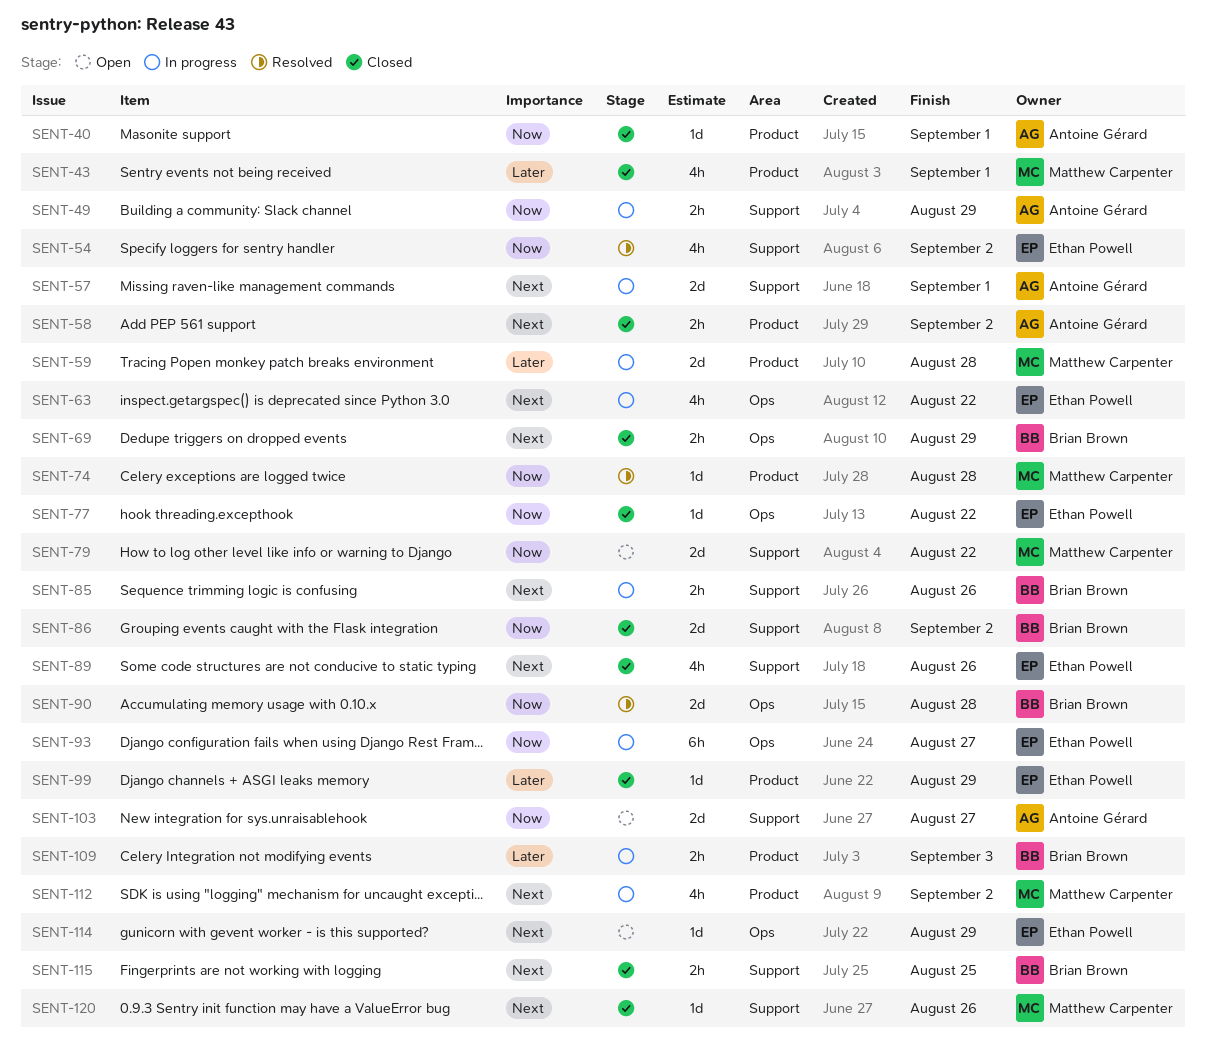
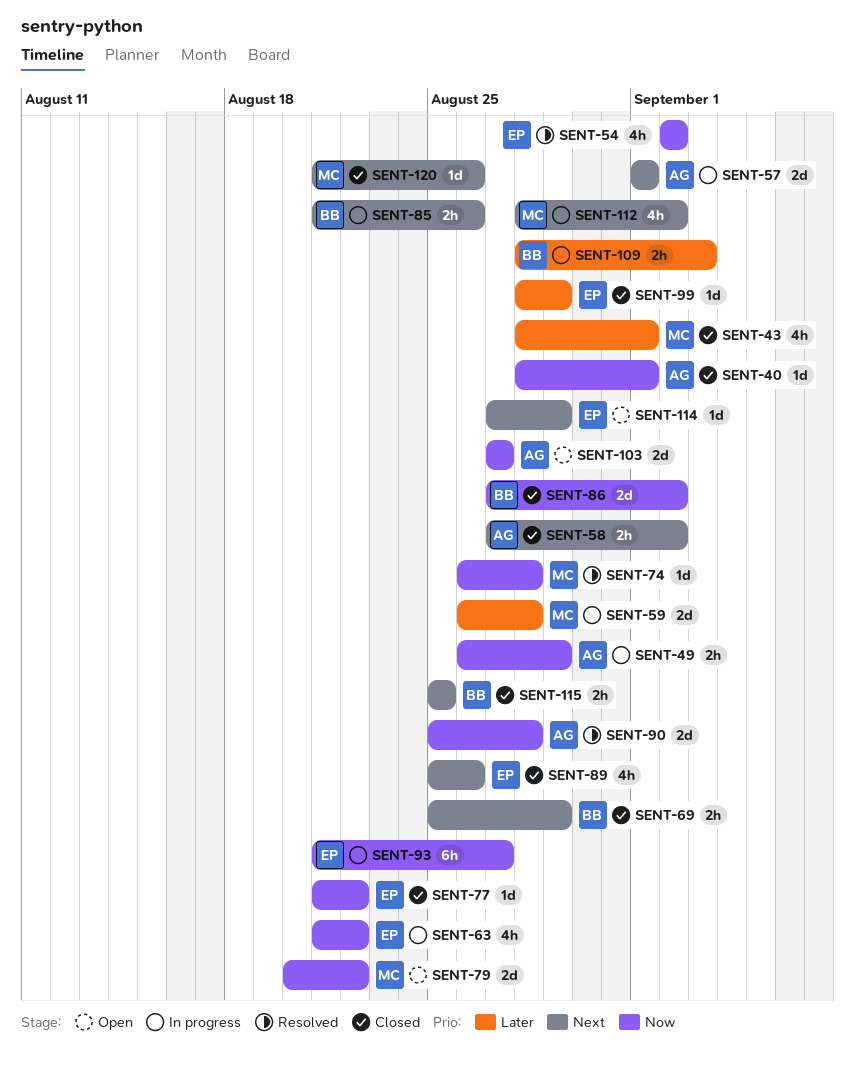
SENT-63, priority: Next -> Now
SENT-90, owner: Brian Brown -> Antoine Gérard

